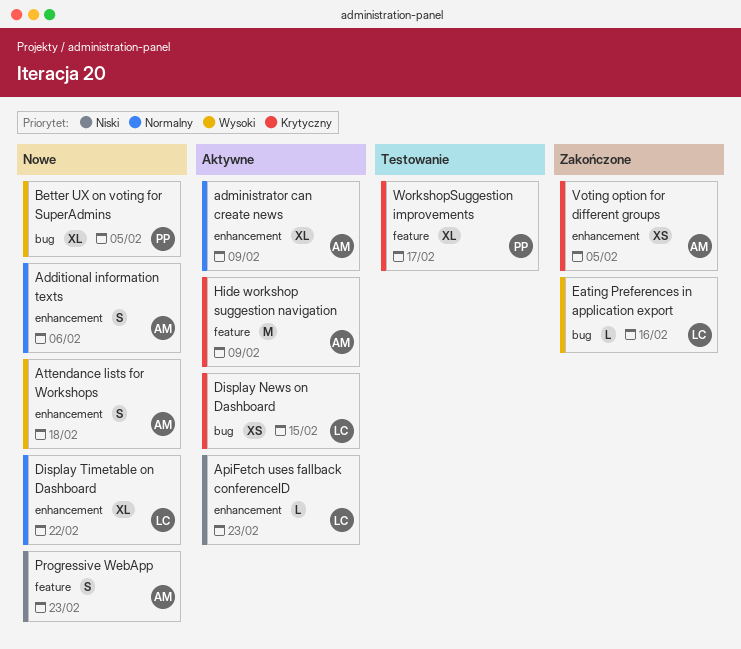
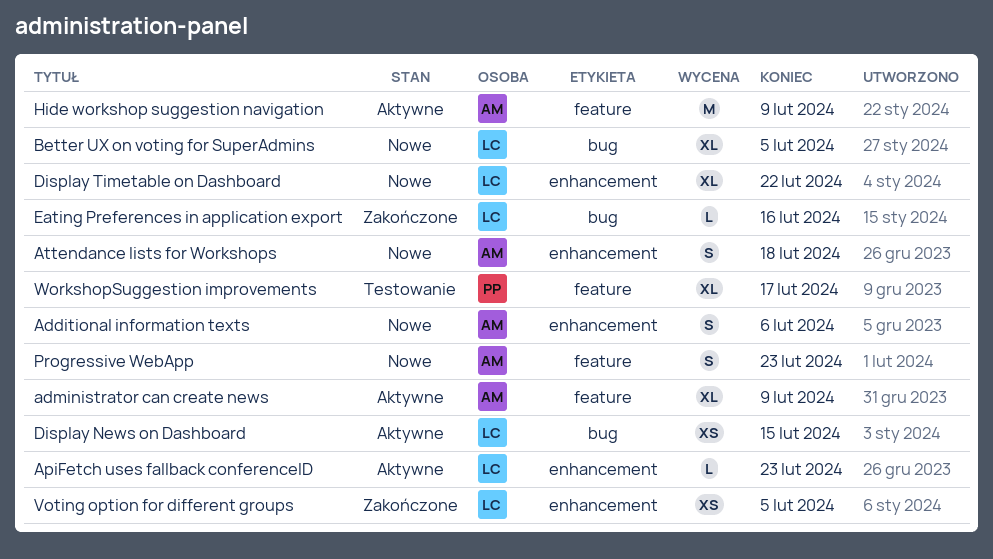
administrator can create news, label: enhancement -> feature
Better UX on voting for SuperAdmins, owner: PP -> LC
Voting option for different groups, owner: AM -> LC

